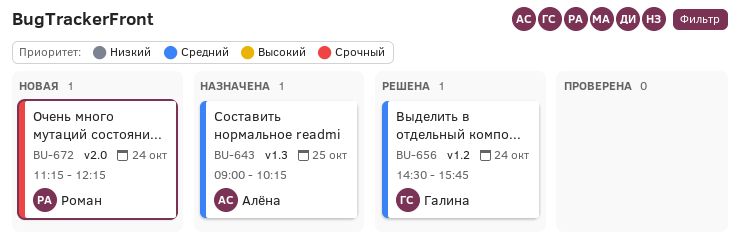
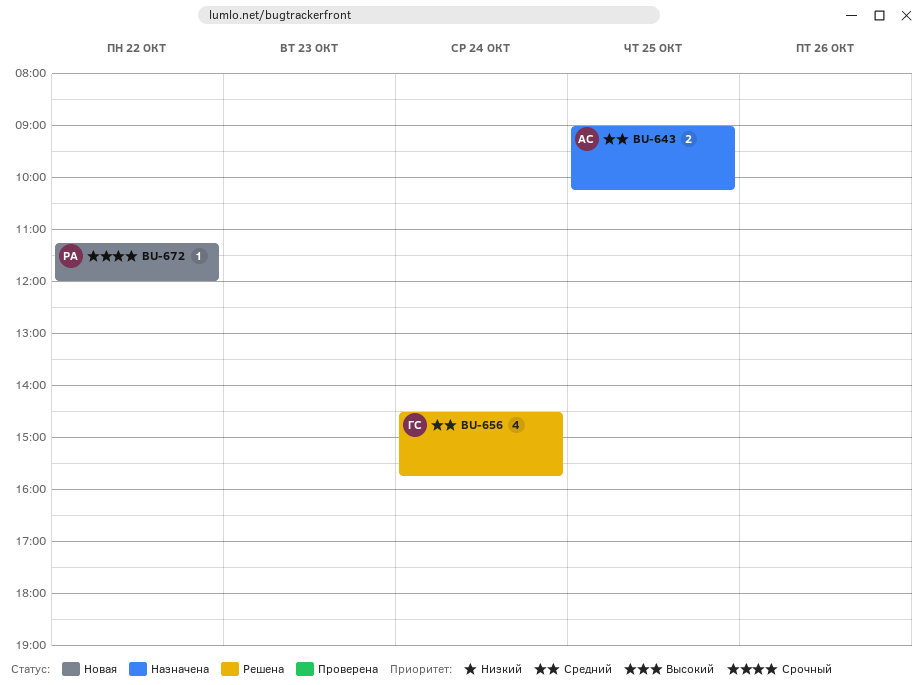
BU-672, day: Oct 24 -> Oct 22
BU-672, ends: 12:15 -> 12:00

